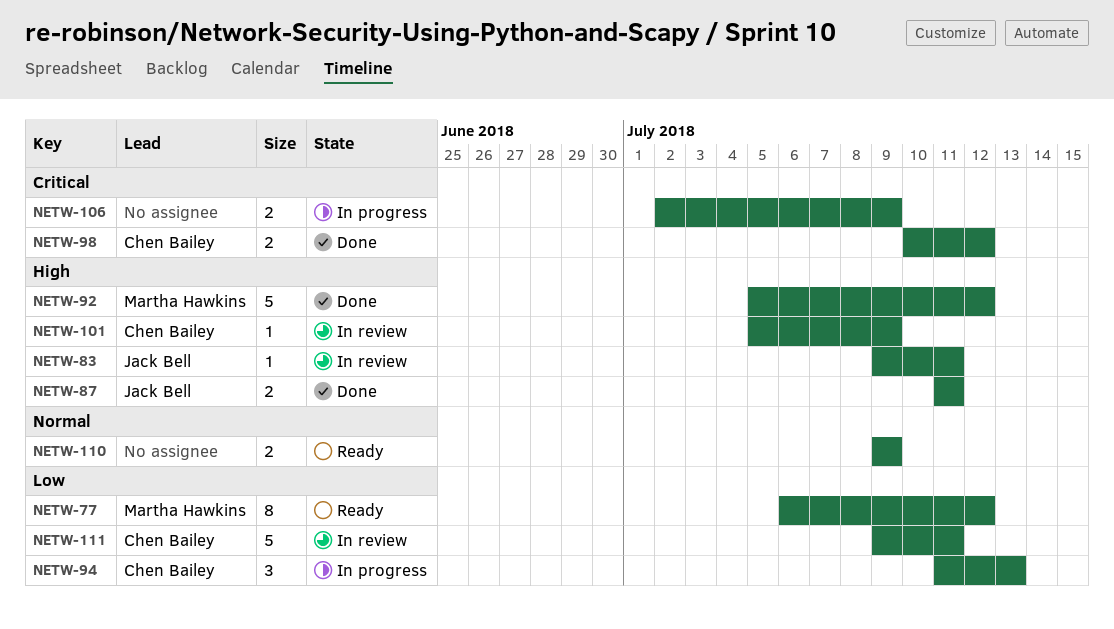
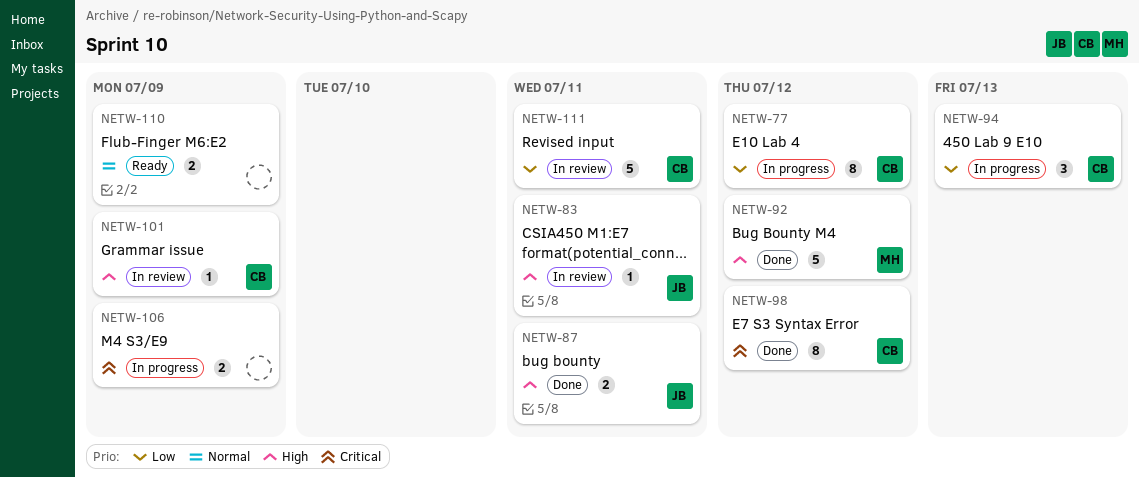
NETW-77, status: Ready -> In progress
NETW-77, owner: Martha Hawkins -> Chen Bailey
NETW-98, estimate: 2 -> 8

